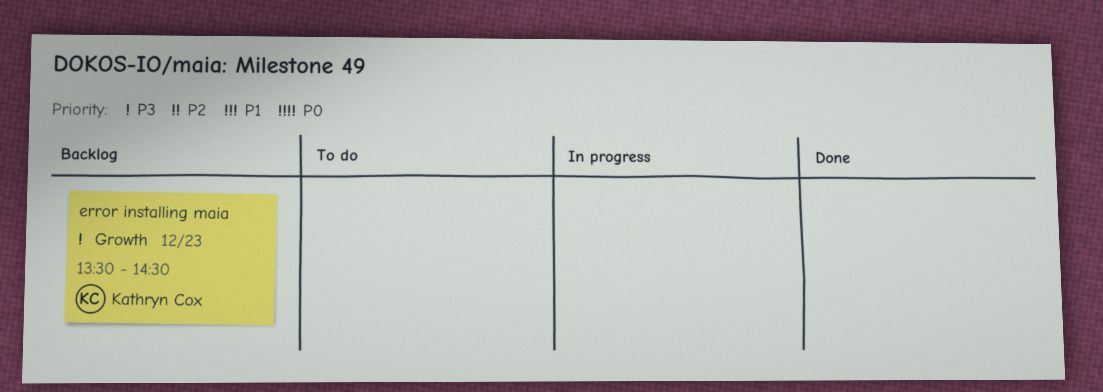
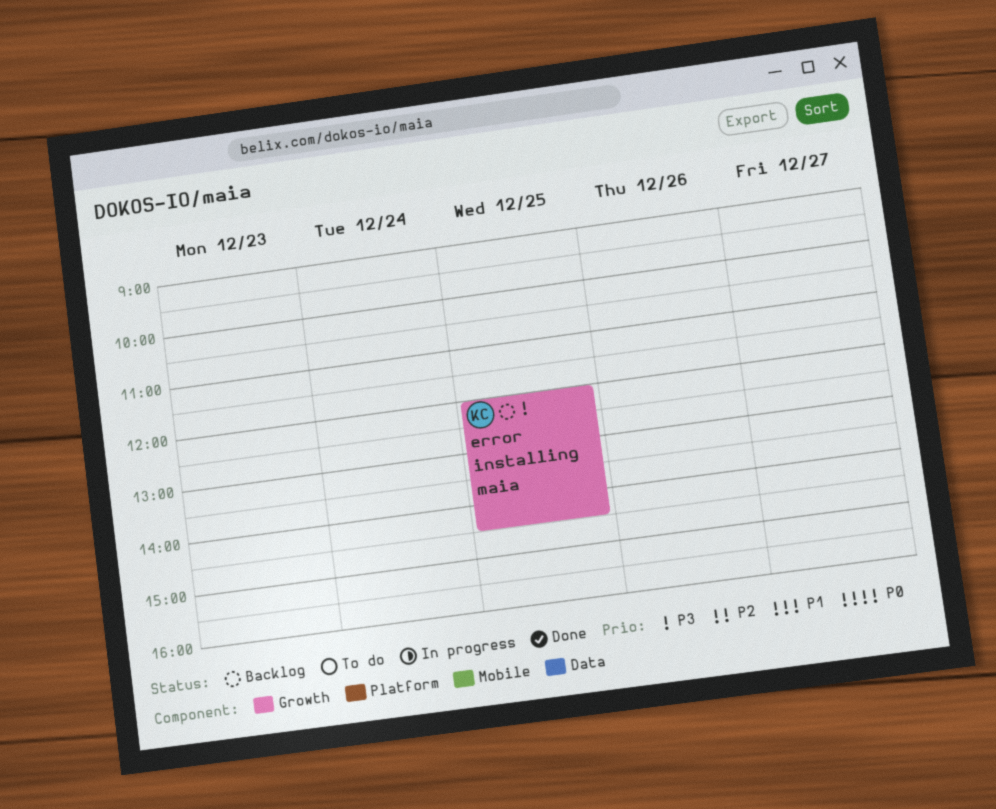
error installing maia, day: Dec 23 -> Dec 25
error installing maia, begins: 13:30 -> 12:00

